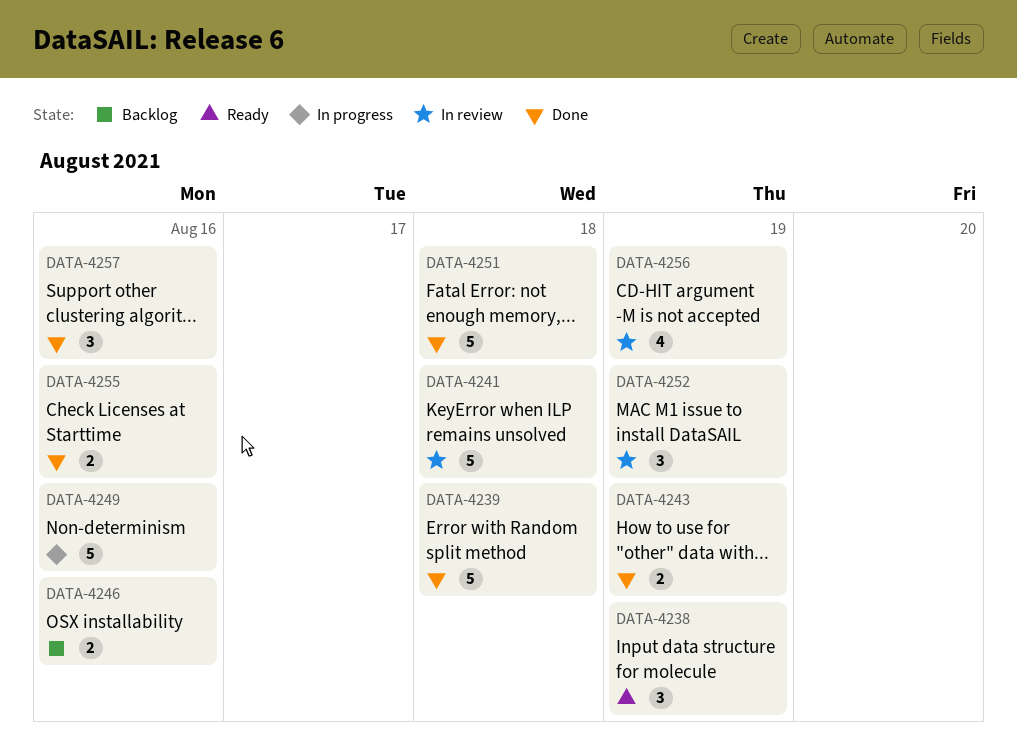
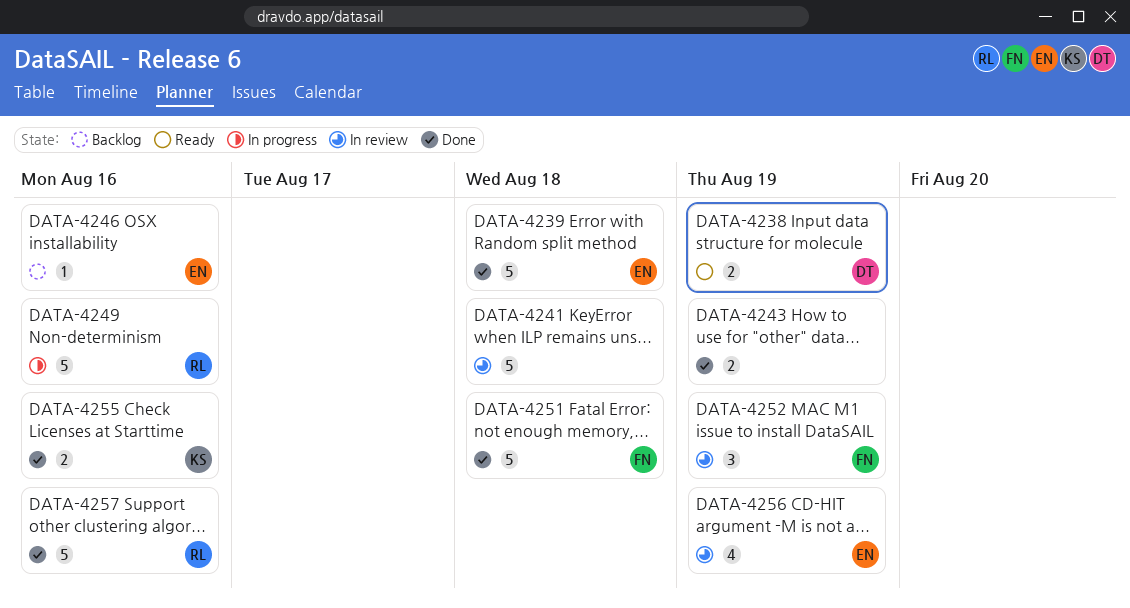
DATA-4238, estimate: 3 -> 2
DATA-4246, estimate: 2 -> 1
DATA-4257, estimate: 3 -> 5

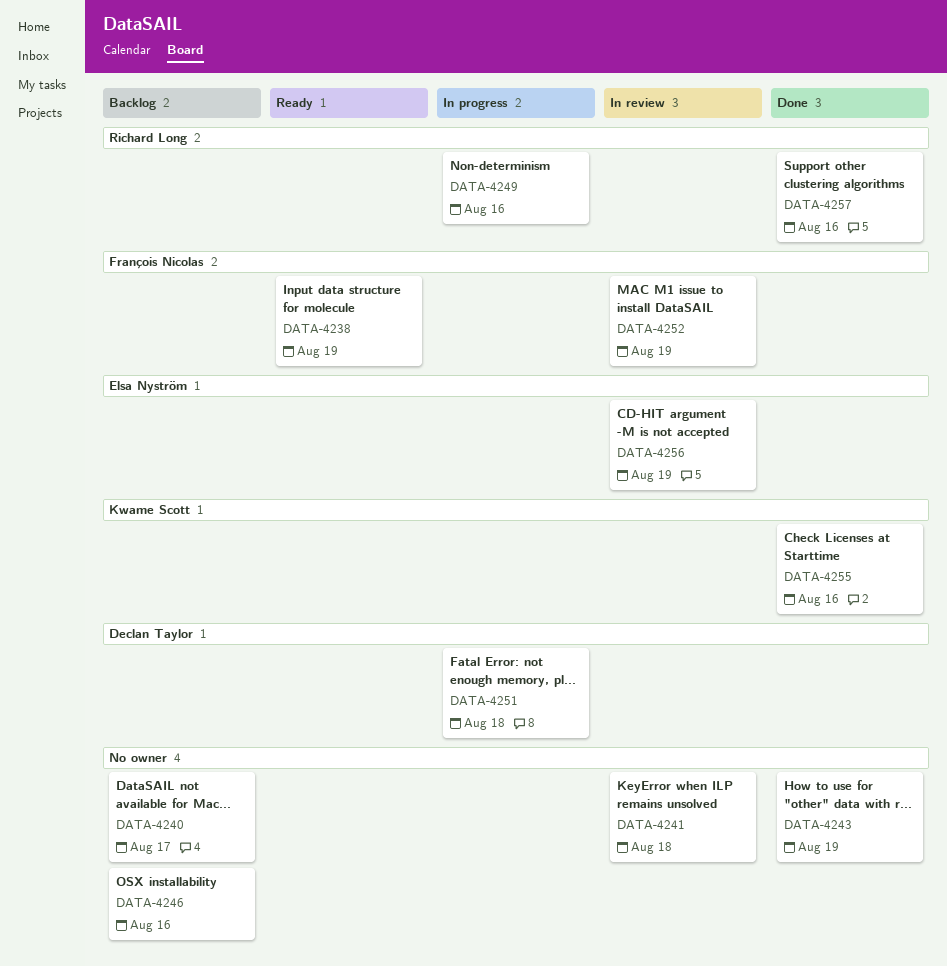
DATA-4238, owner: Declan Taylor -> François Nicolas
DATA-4239: present -> none
DATA-4240: none -> present
DATA-4246, owner: Elsa Nyström -> none
DATA-4251, status: Done -> In progress
DATA-4251, owner: François Nicolas -> Declan Taylor

